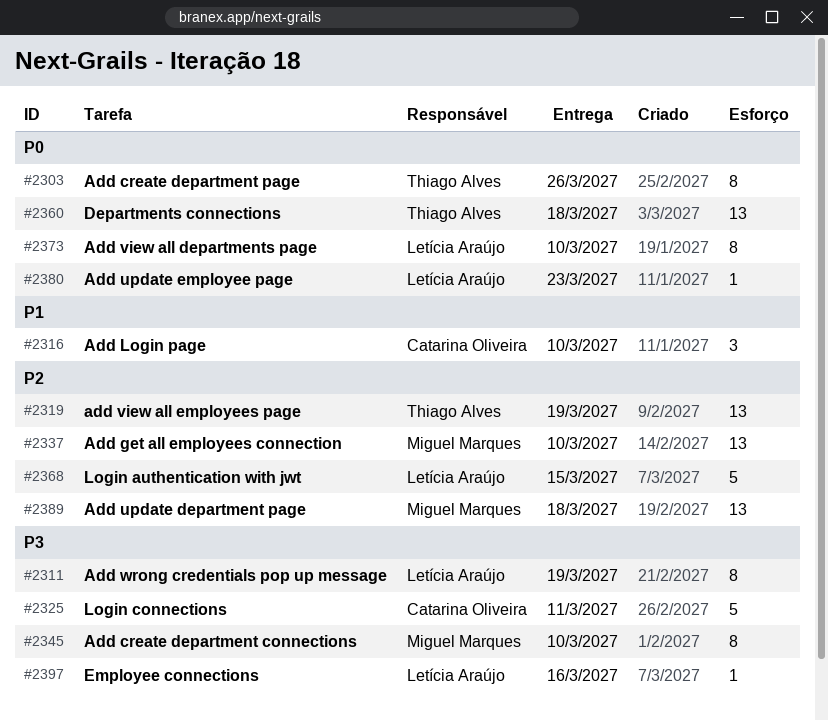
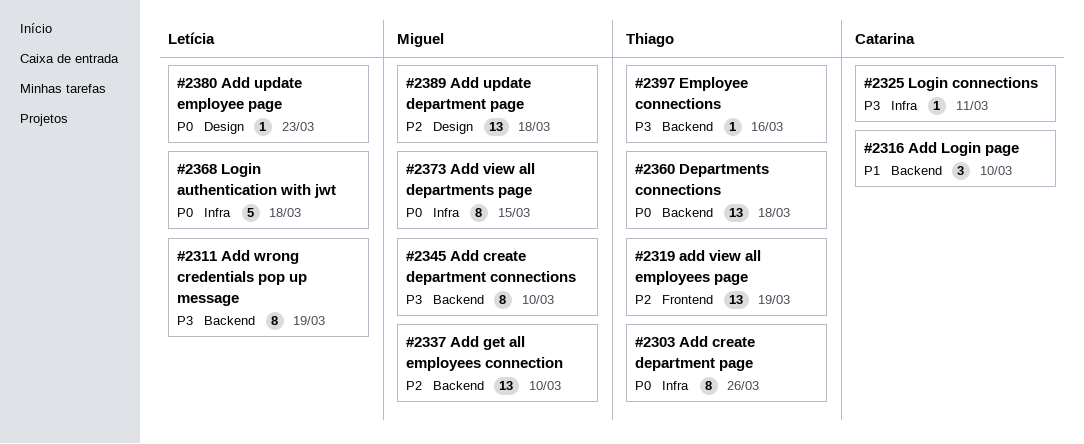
#2325, estimate: 5 -> 1
#2368, priority: P2 -> P0
#2368, due: Mar 15 -> Mar 18
#2373, owner: Letícia Araújo -> Miguel Marques
#2373, due: Mar 10 -> Mar 15
#2397, owner: Letícia Araújo -> Thiago Alves

